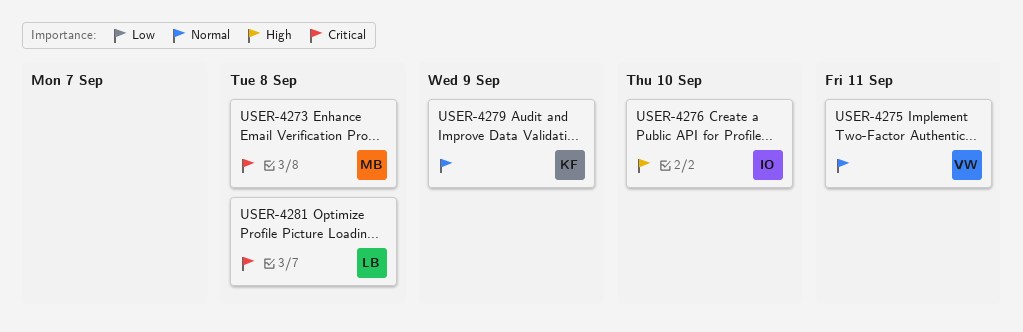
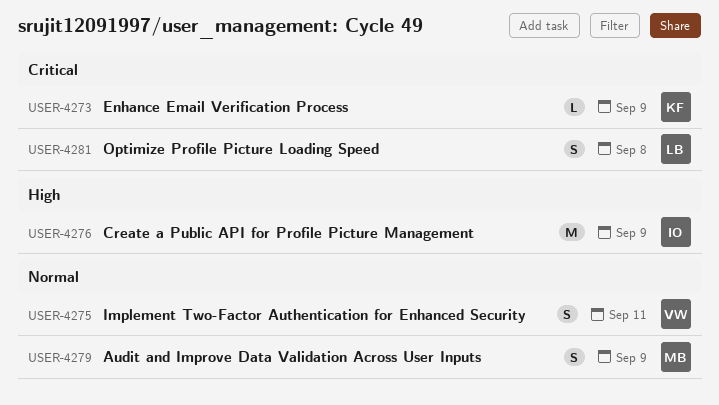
USER-4273, owner: MB -> KF
USER-4273, due: Sep 8 -> Sep 9
USER-4276, due: Sep 10 -> Sep 9
USER-4279, owner: KF -> MB

